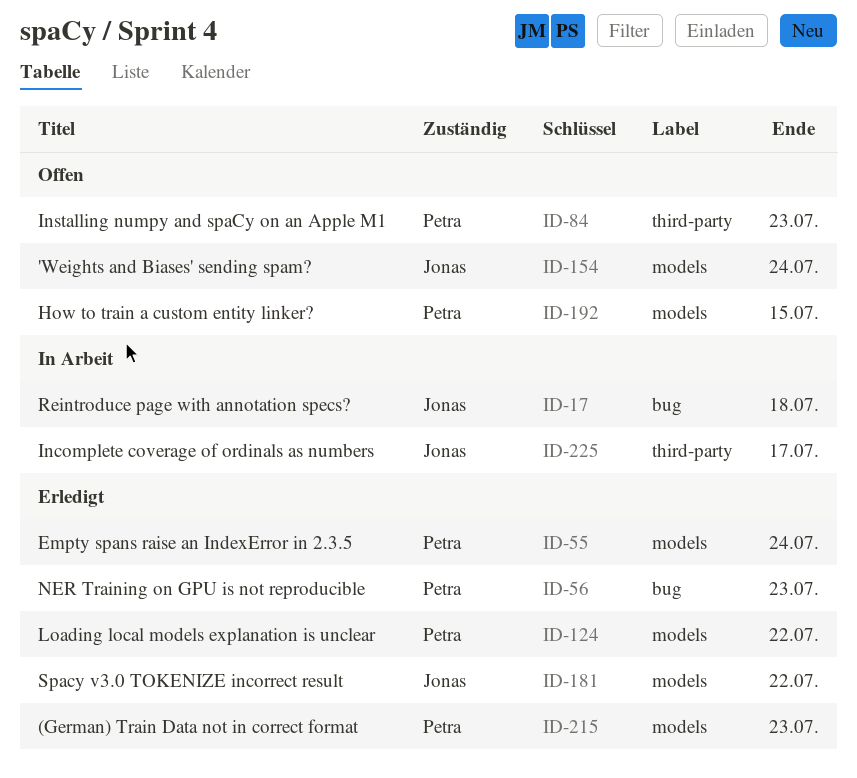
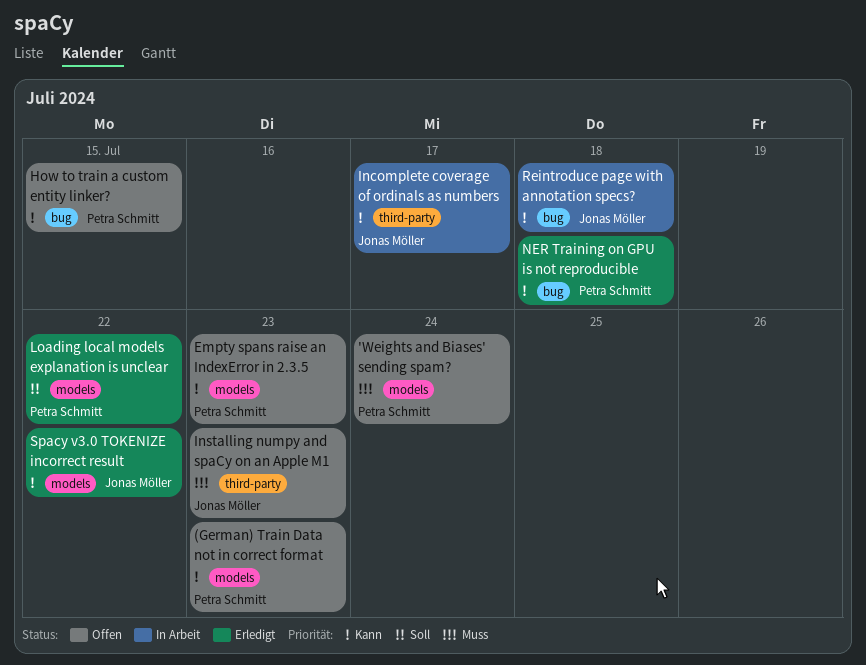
'Weights and Biases' sending spam?, owner: Jonas Möller -> Petra Schmitt
(German) Train Data not in correct format, status: Erledigt -> Offen
Empty spans raise an IndexError in 2.3.5, status: Erledigt -> Offen
Empty spans raise an IndexError in 2.3.5, due: Jul 24 -> Jul 23
How to train a custom entity linker?, label: models -> bug
Installing numpy and spaCy on an Apple M1, owner: Petra Schmitt -> Jonas Möller
NER Training on GPU is not reproducible, due: Jul 23 -> Jul 18

